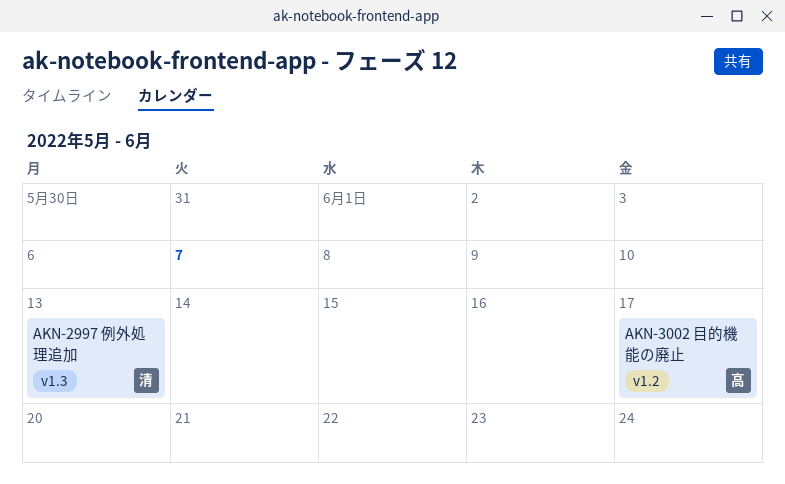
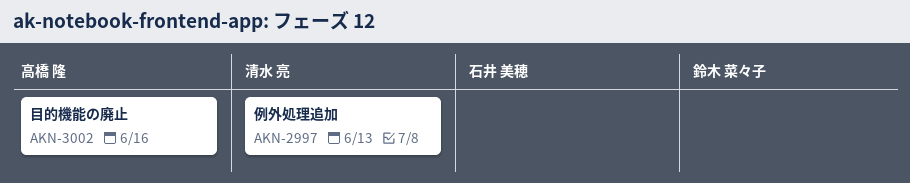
AKN-3002, due: Jun 17 -> Jun 16

